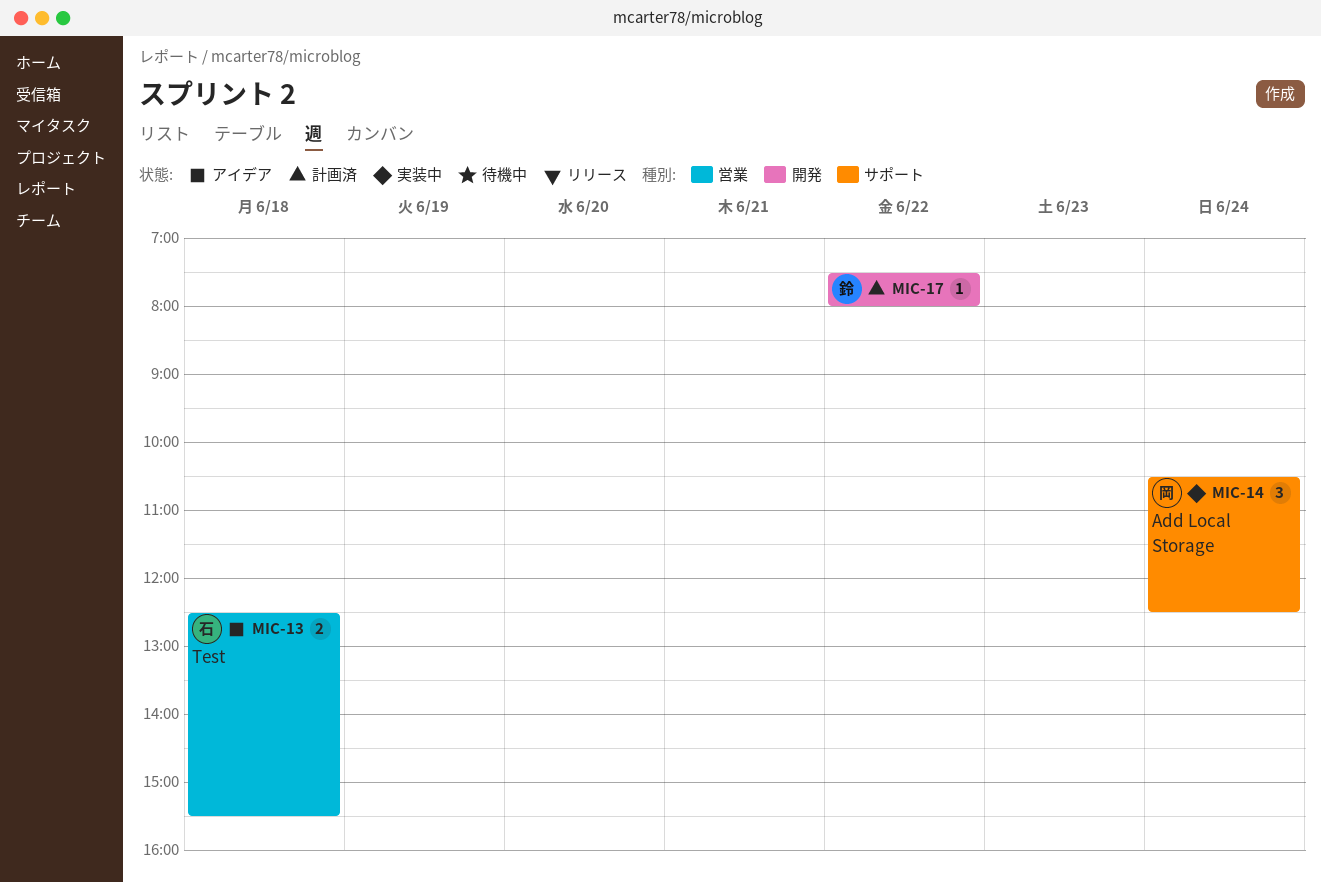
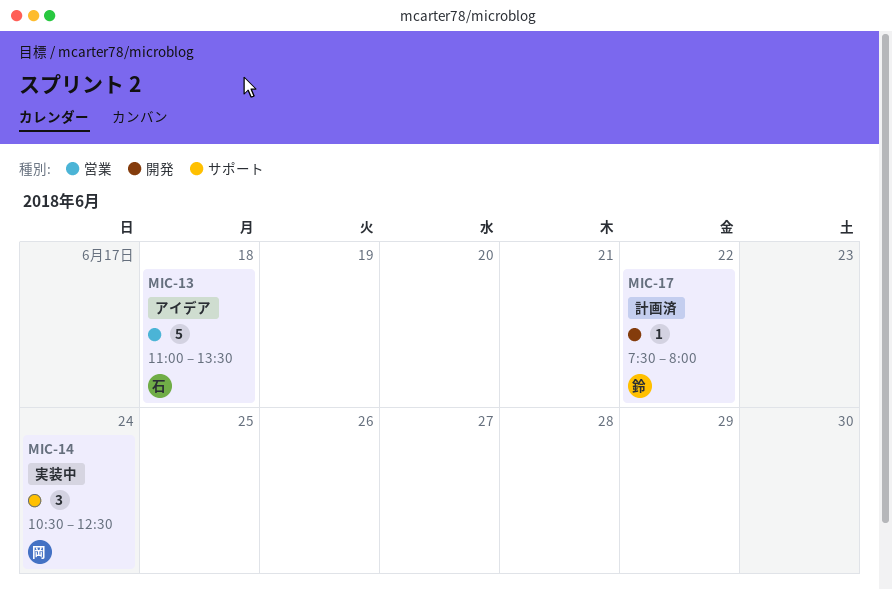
MIC-13, estimate: 2 -> 5
MIC-13, begins: 12:30 -> 11:00
MIC-13, ends: 15:30 -> 13:30

